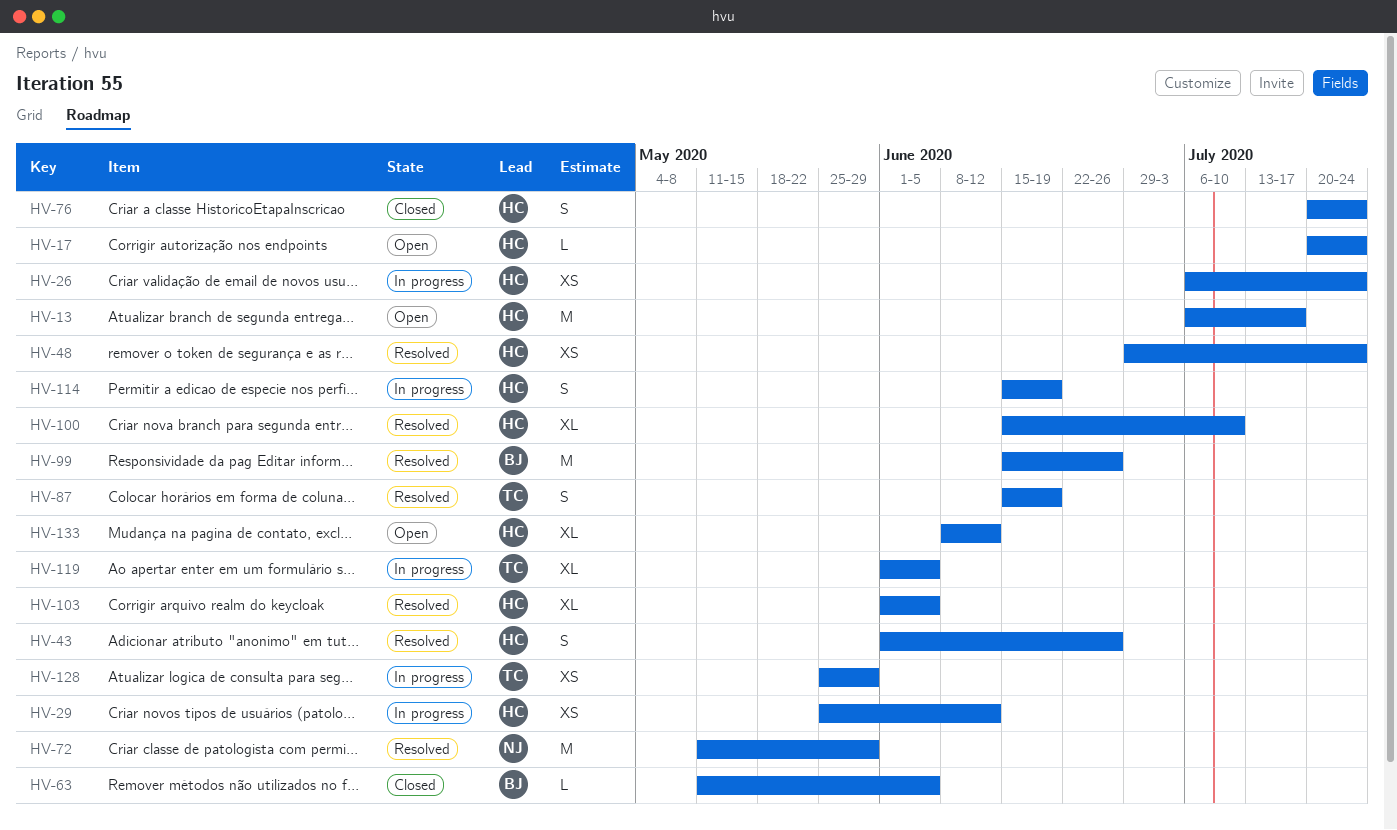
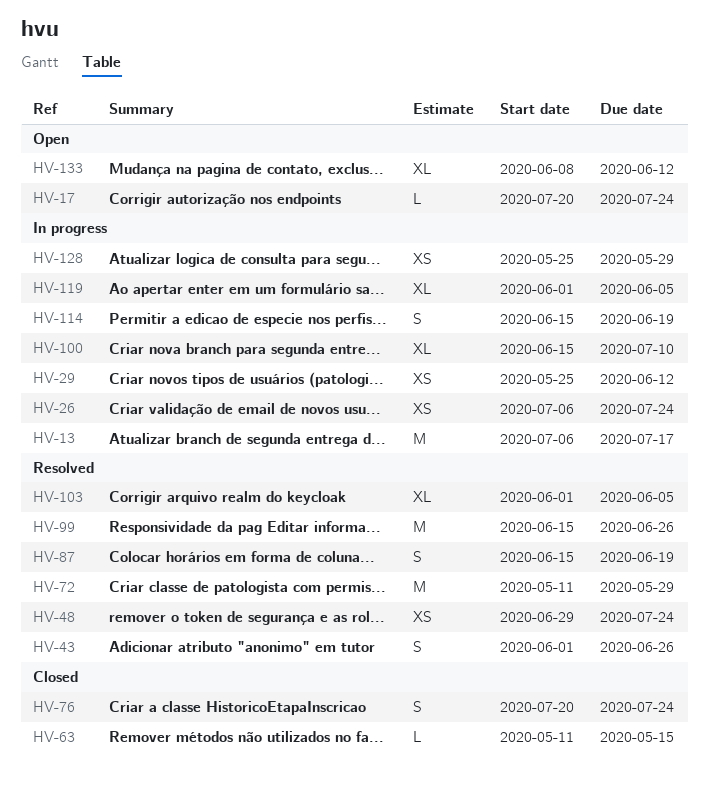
HV-13, status: Open -> In progress
HV-63, due: Jun 5 -> May 15
HV-100, status: Resolved -> In progress

